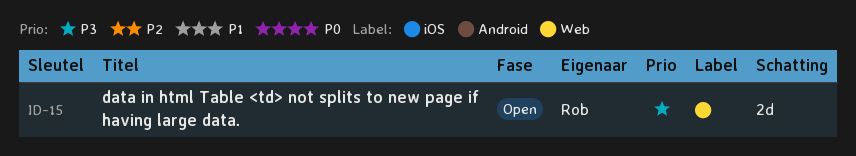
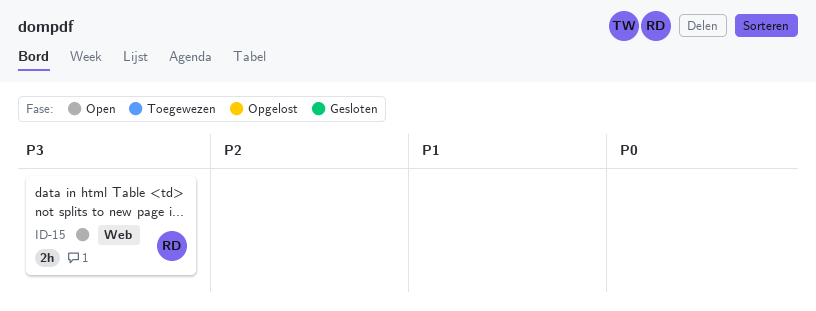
ID-15, estimate: 2d -> 2h

